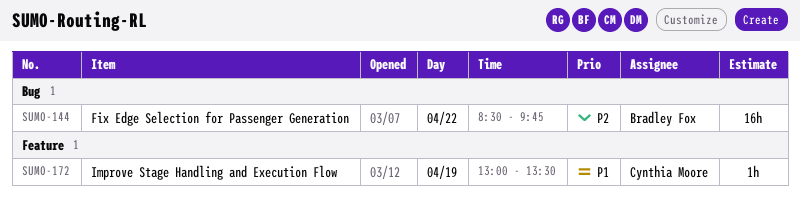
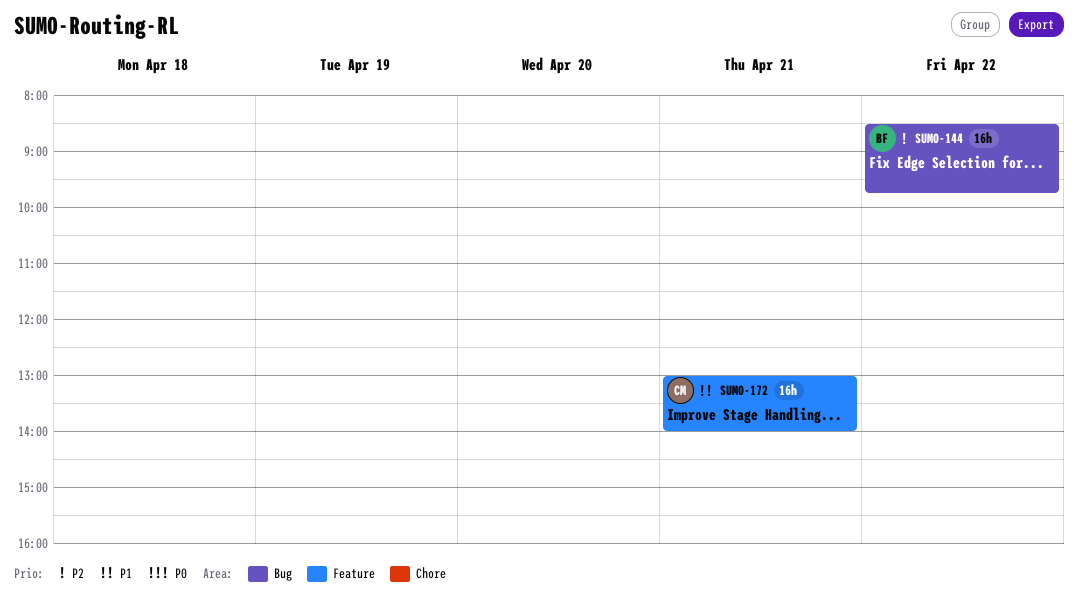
SUMO-172, estimate: 1h -> 16h
SUMO-172, day: Apr 19 -> Apr 21
SUMO-172, ends: 13:30 -> 14:00

